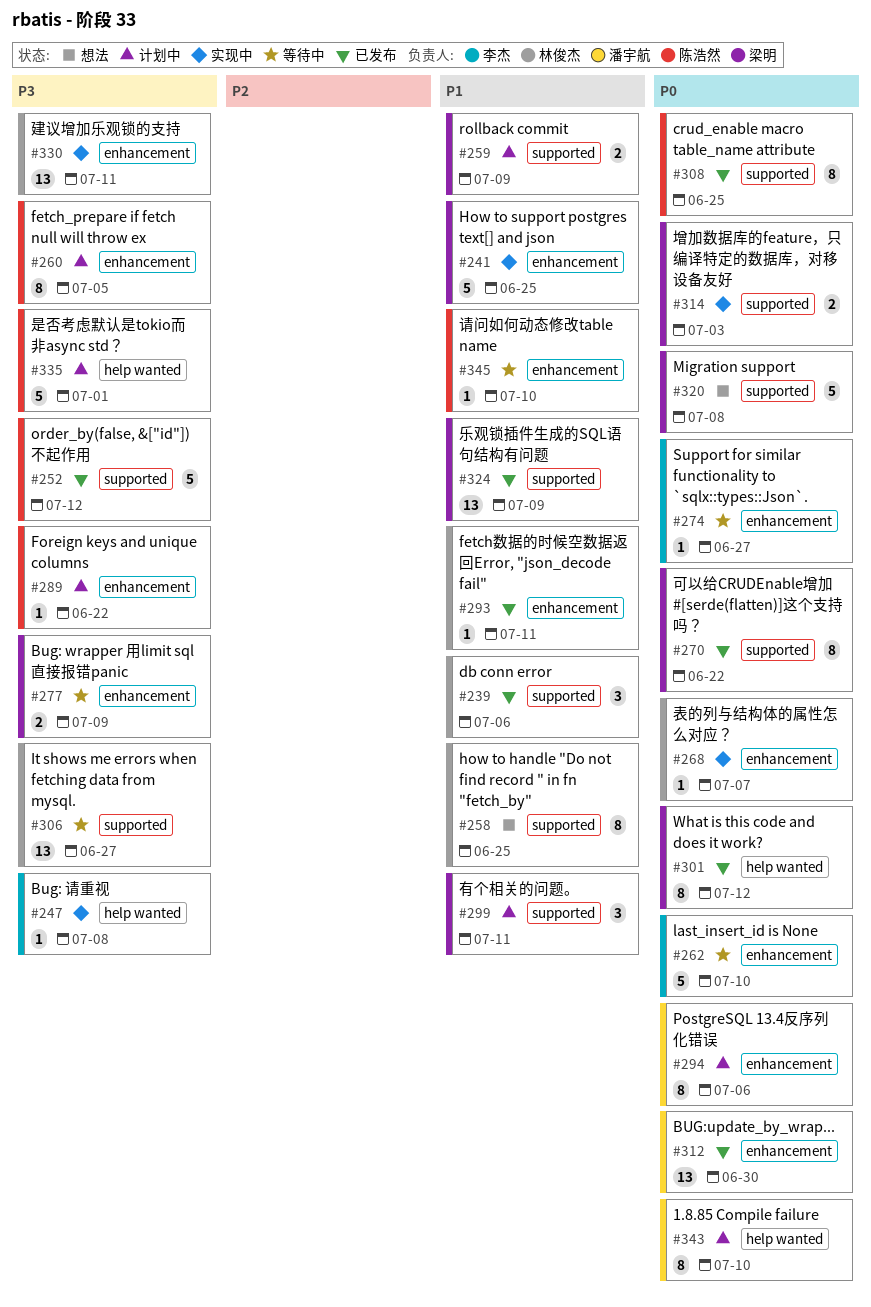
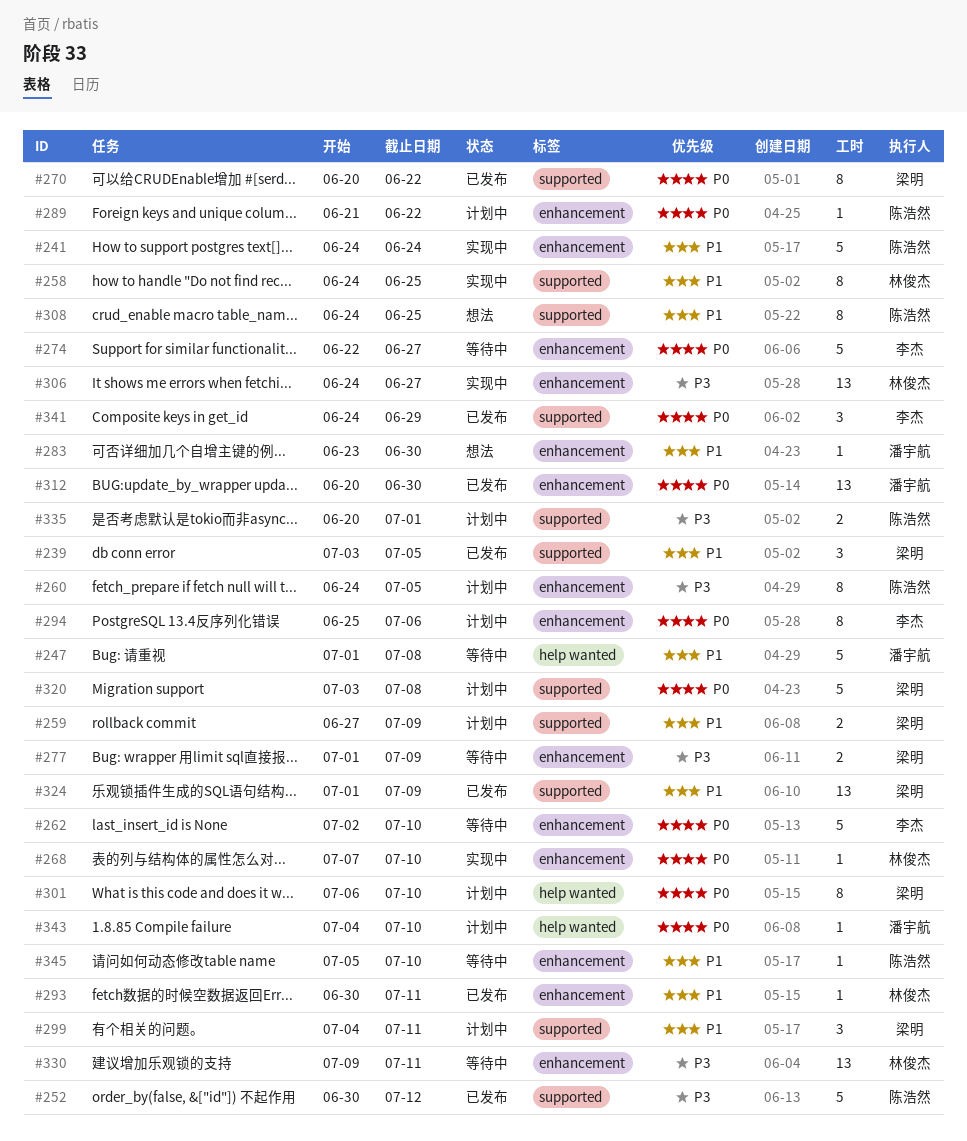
#239, owner: 林俊杰 -> 梁明
#239, due: Jul 6 -> Jul 5
#241, owner: 梁明 -> 陈浩然
#241, due: Jun 25 -> Jun 24
#247, status: 实现中 -> 等待中
#247, owner: 李杰 -> 潘宇航
#247, priority: P3 -> P1
#247, estimate: 1 -> 5
#258, status: 想法 -> 实现中
#268, due: Jul 7 -> Jul 10
#274, estimate: 1 -> 5
#283: none -> present
#289, priority: P3 -> P0
#294, owner: 潘宇航 -> 李杰
#301, status: 已发布 -> 计划中
#301, due: Jul 12 -> Jul 10
#306, status: 等待中 -> 实现中
#306, label: supported -> enhancement
#308, status: 已发布 -> 想法
#308, priority: P0 -> P1
#314: present -> none
#320, status: 想法 -> 计划中
#330, status: 实现中 -> 等待中
#335, label: help wanted -> supported
#335, estimate: 5 -> 2
#341: none -> present
#343, estimate: 8 -> 1

